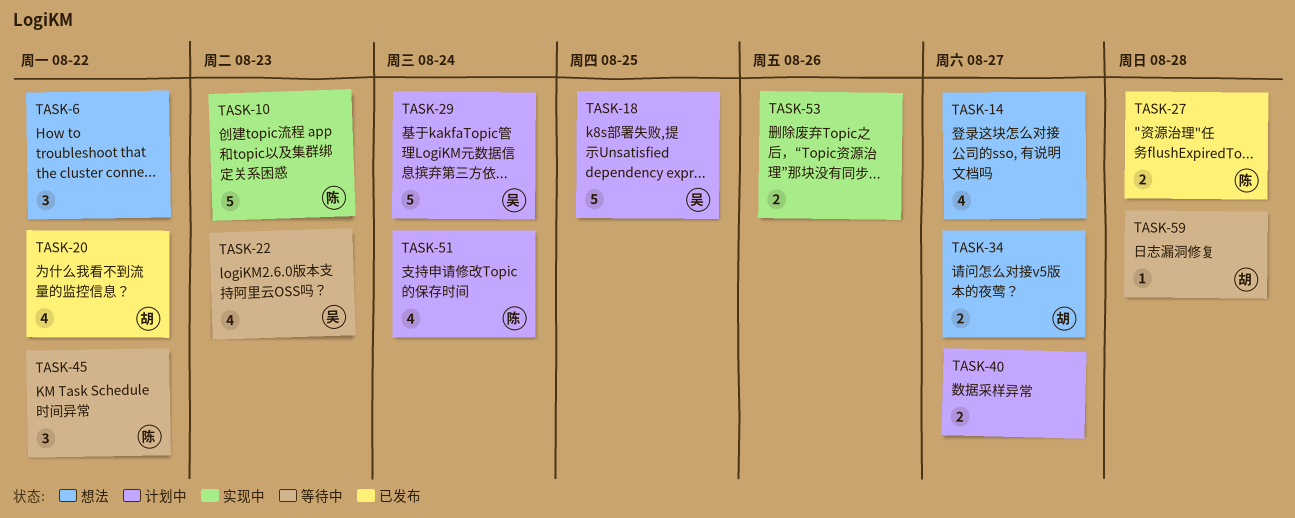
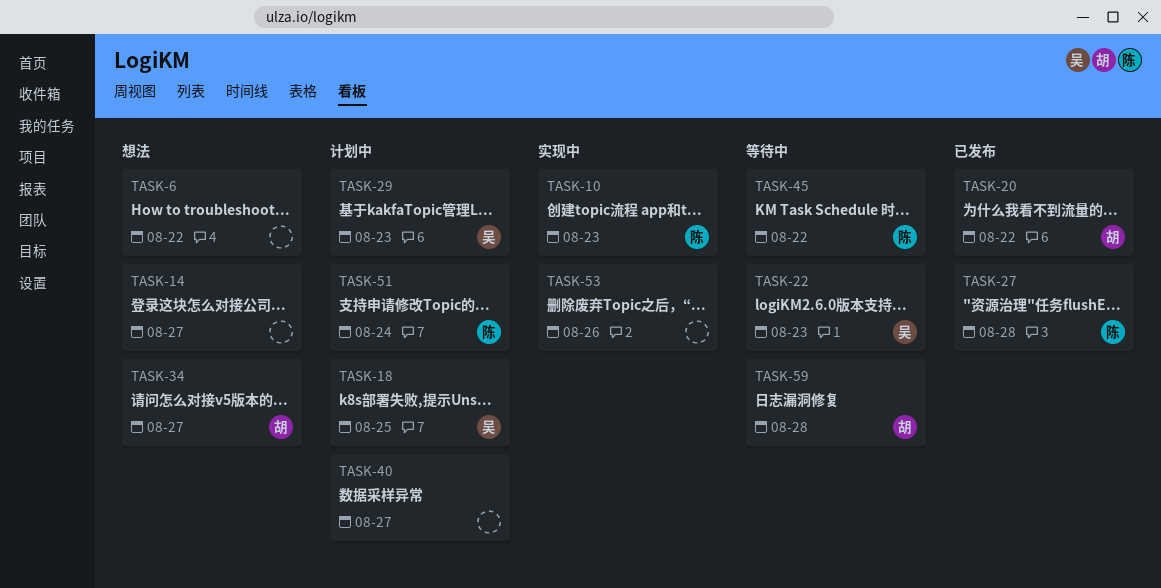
TASK-29, due: Aug 24 -> Aug 23

